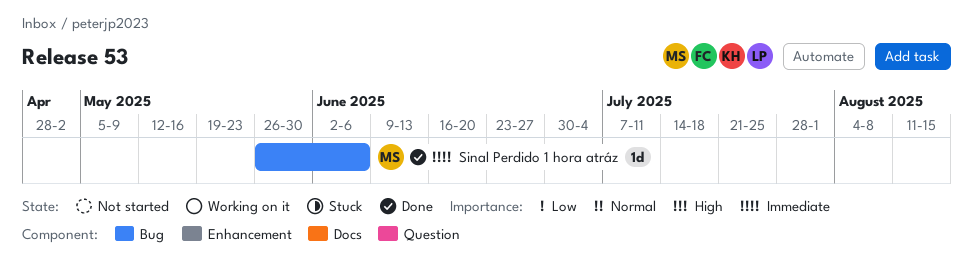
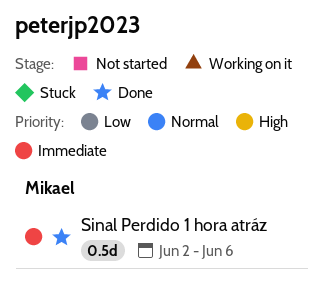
Sinal Perdido 1 hora atráz, estimate: 1d -> 0.5d
Sinal Perdido 1 hora atráz, start: May 26 -> Jun 2

